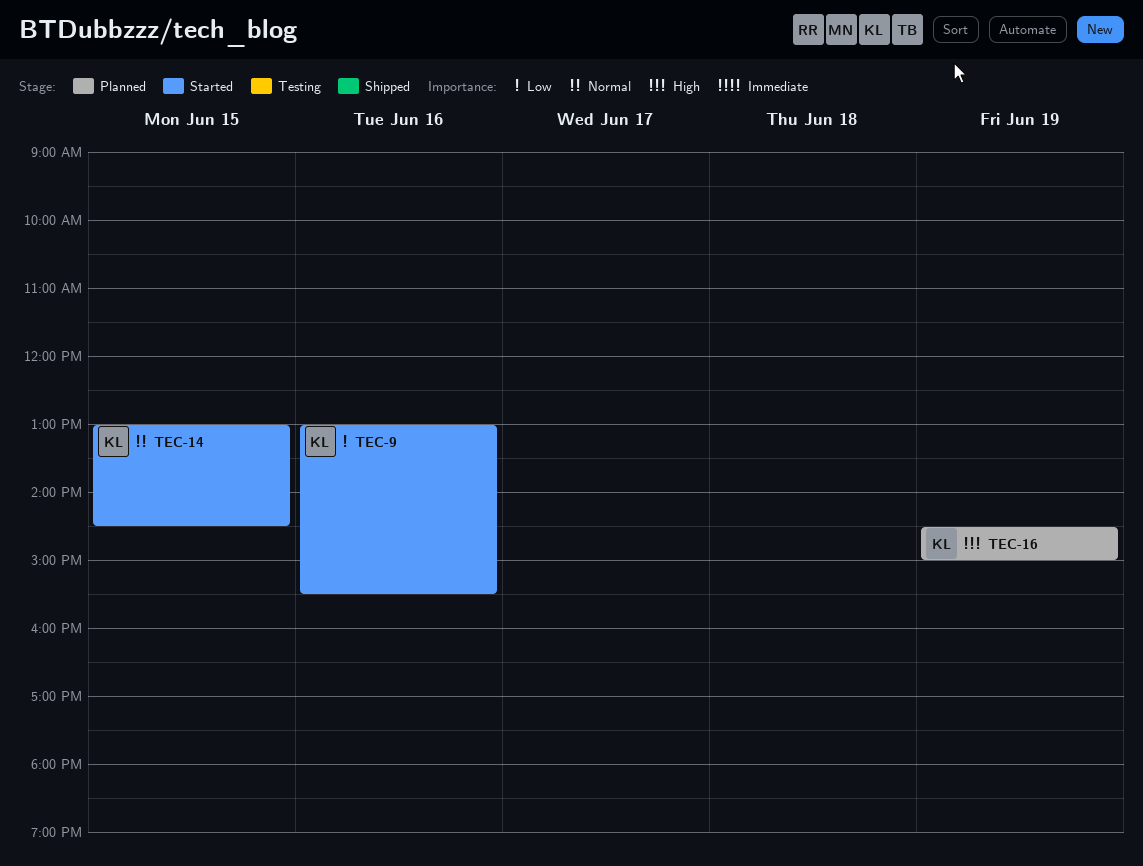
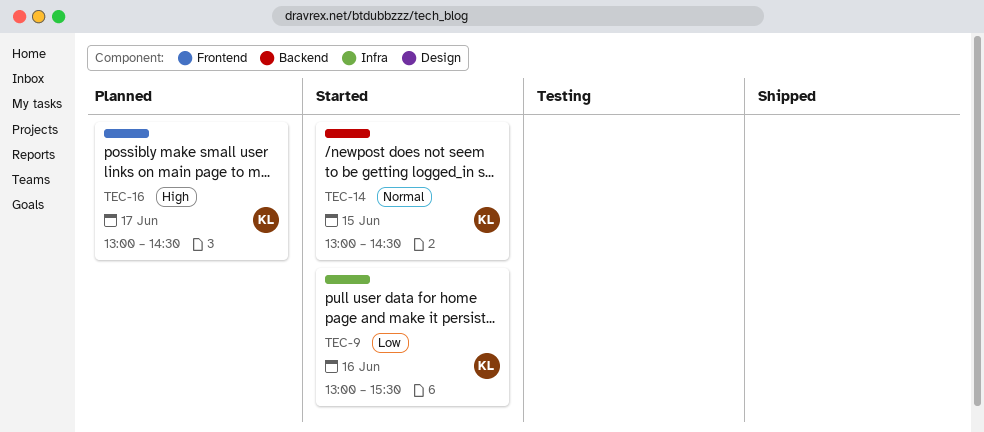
TEC-16, day: Jun 19 -> Jun 17
TEC-16, begins: 14:30 -> 13:00
TEC-16, ends: 15:00 -> 14:30

